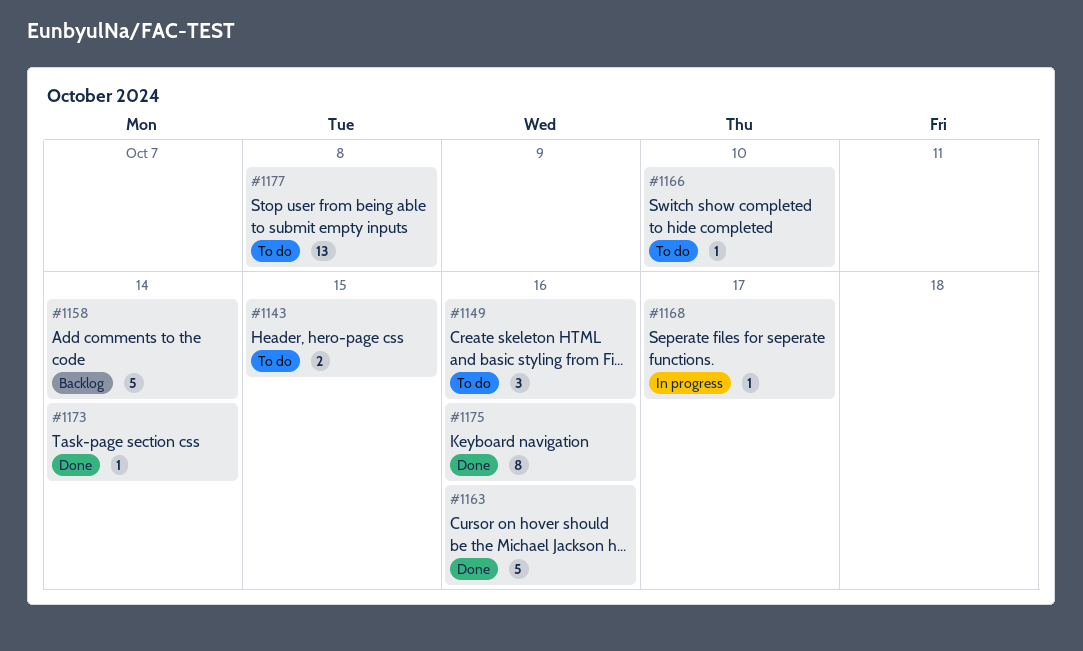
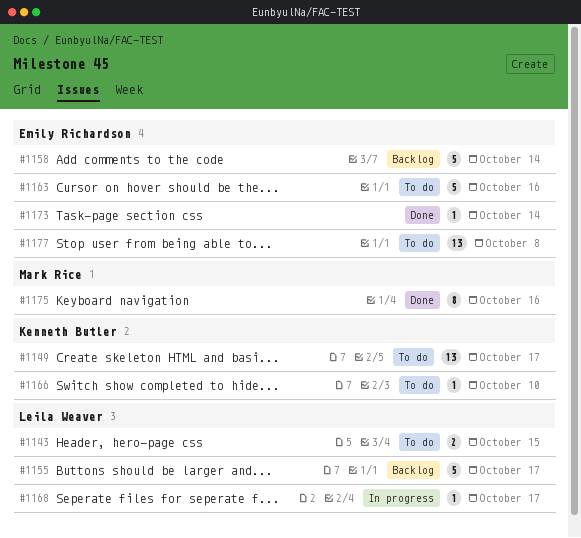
#1149, estimate: 3 -> 13
#1149, due: Oct 16 -> Oct 17
#1155: none -> present
#1163, status: Done -> To do

